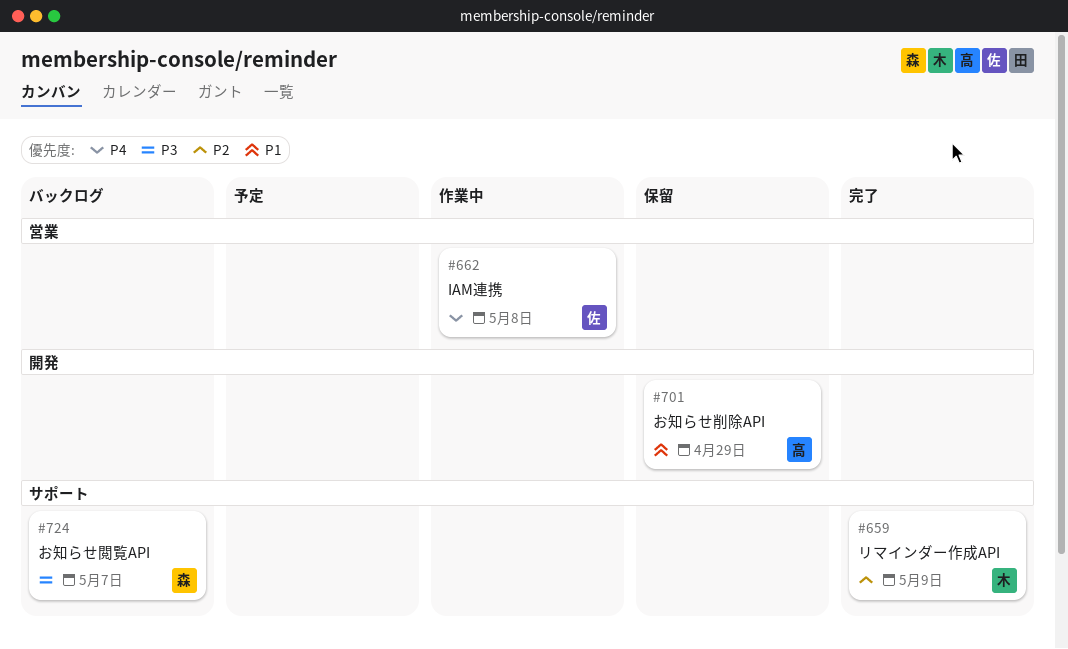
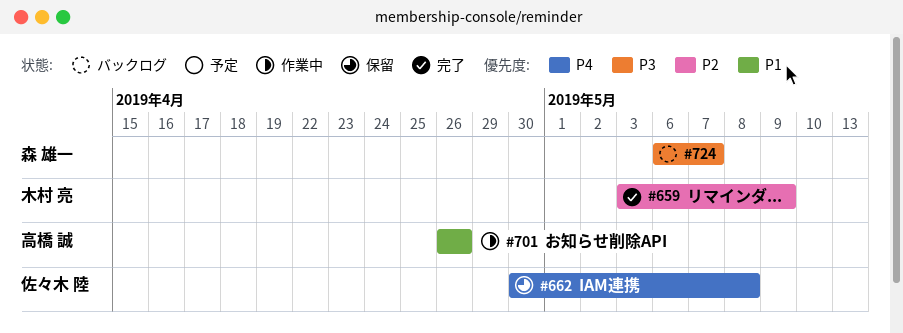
#662, status: 作業中 -> 保留
#701, status: 保留 -> 作業中
#701, due: Apr 29 -> Apr 26

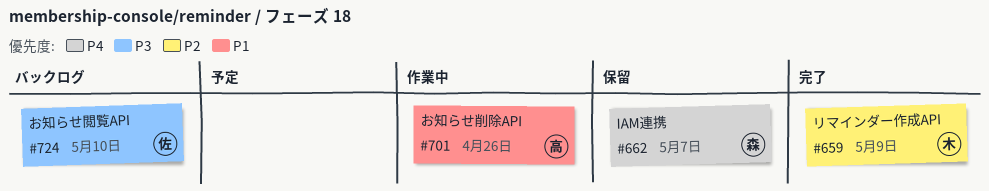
#662, owner: 佐々木 陸 -> 森 雄一
#662, due: May 8 -> May 7
#724, owner: 森 雄一 -> 佐々木 陸
#724, due: May 7 -> May 10

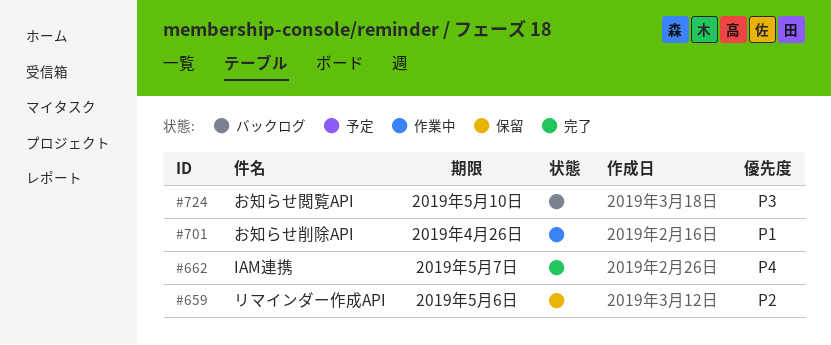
#659, status: 完了 -> 保留
#659, due: May 9 -> May 6
#662, status: 保留 -> 完了

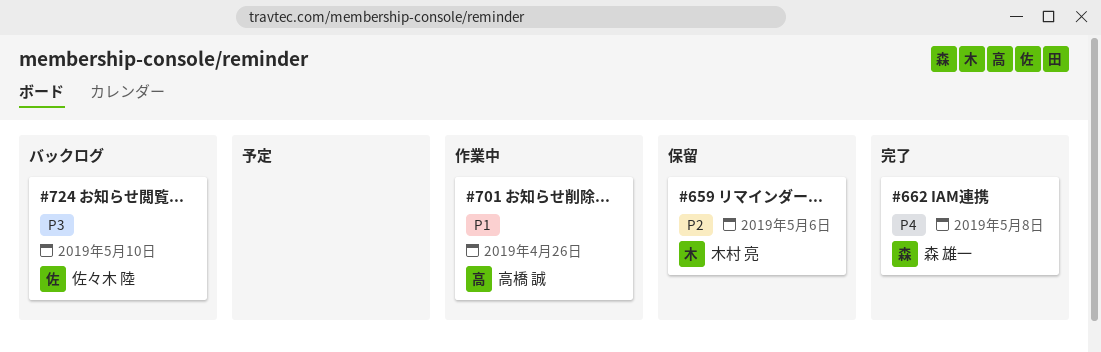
#662, due: May 7 -> May 8

